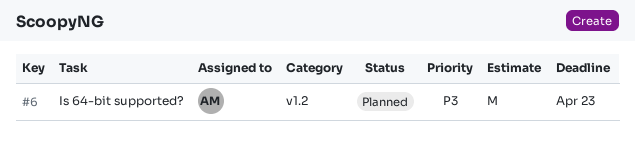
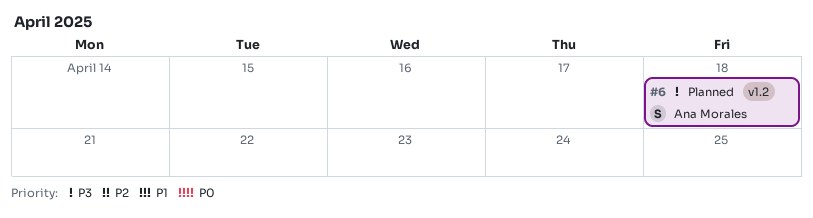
#6, estimate: M -> S
#6, due: Apr 23 -> Apr 18

